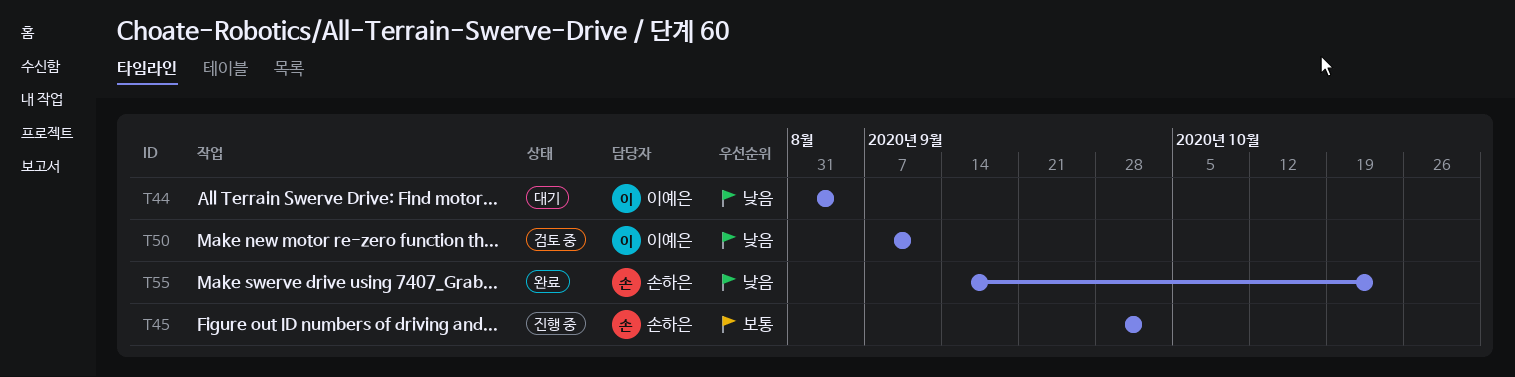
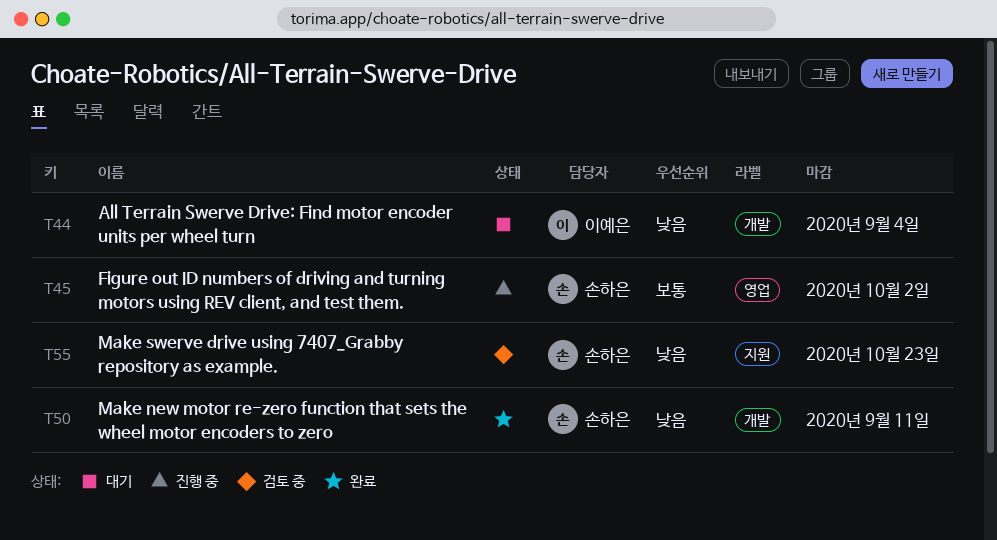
T50, status: 검토 중 -> 완료
T50, owner: 이예은 -> 손하은
T55, status: 완료 -> 검토 중

